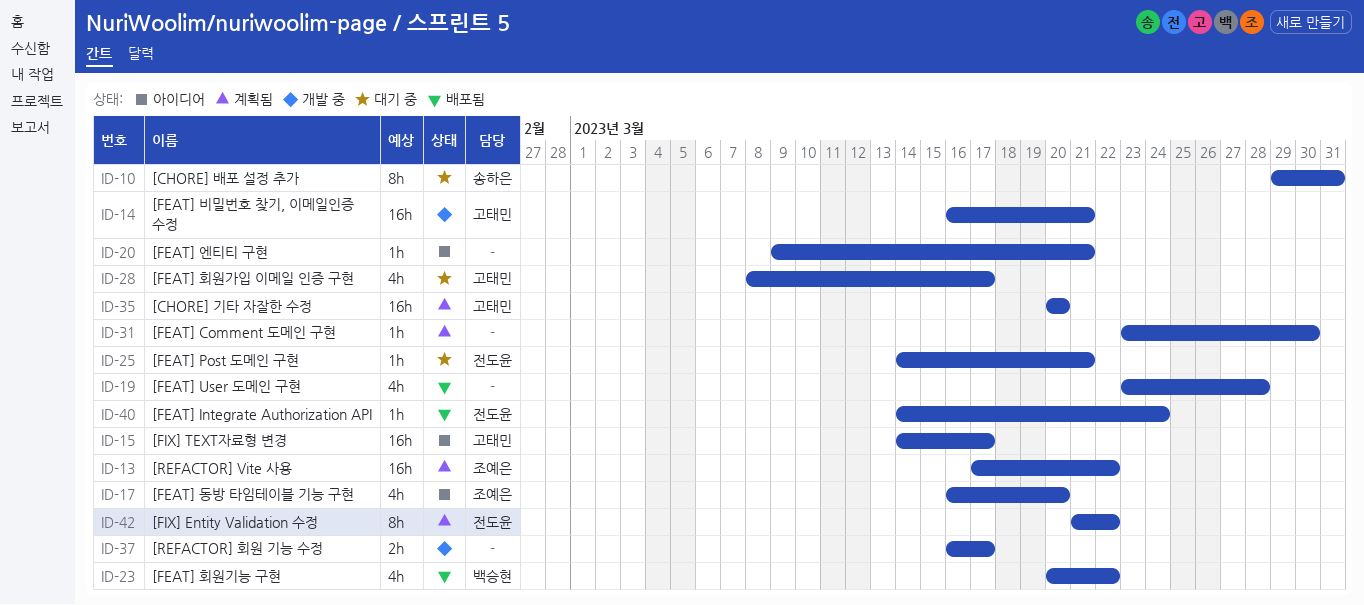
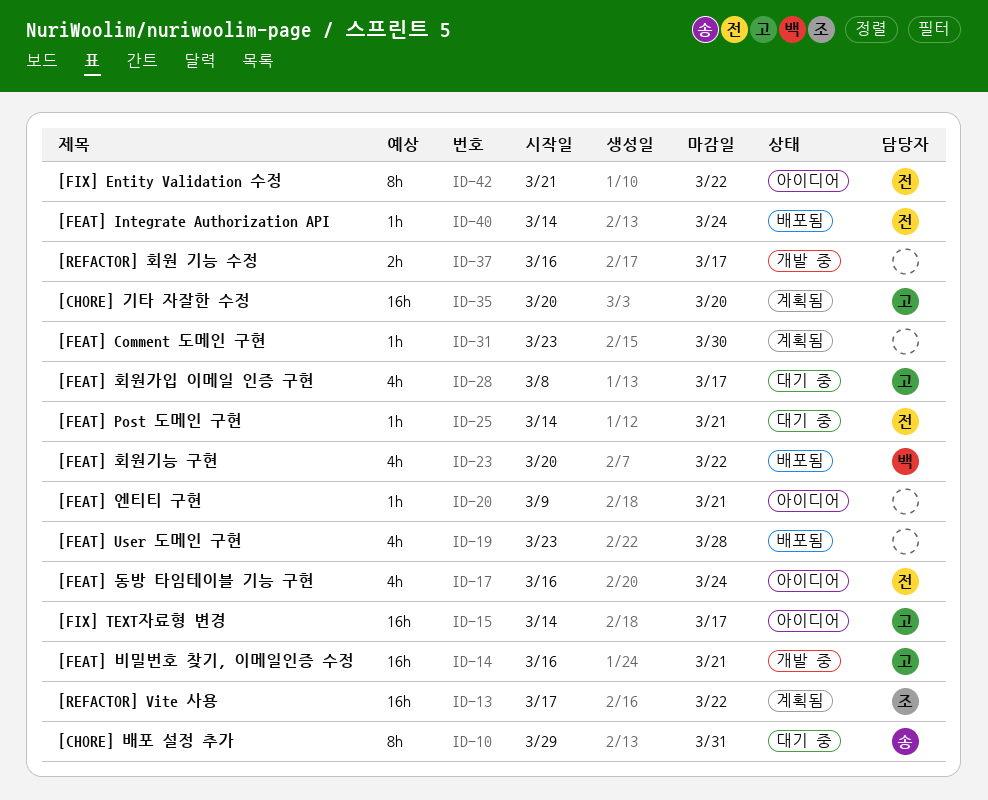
ID-17, owner: 조예은 -> 전도윤
ID-17, due: Mar 20 -> Mar 24
ID-42, status: 계획됨 -> 아이디어

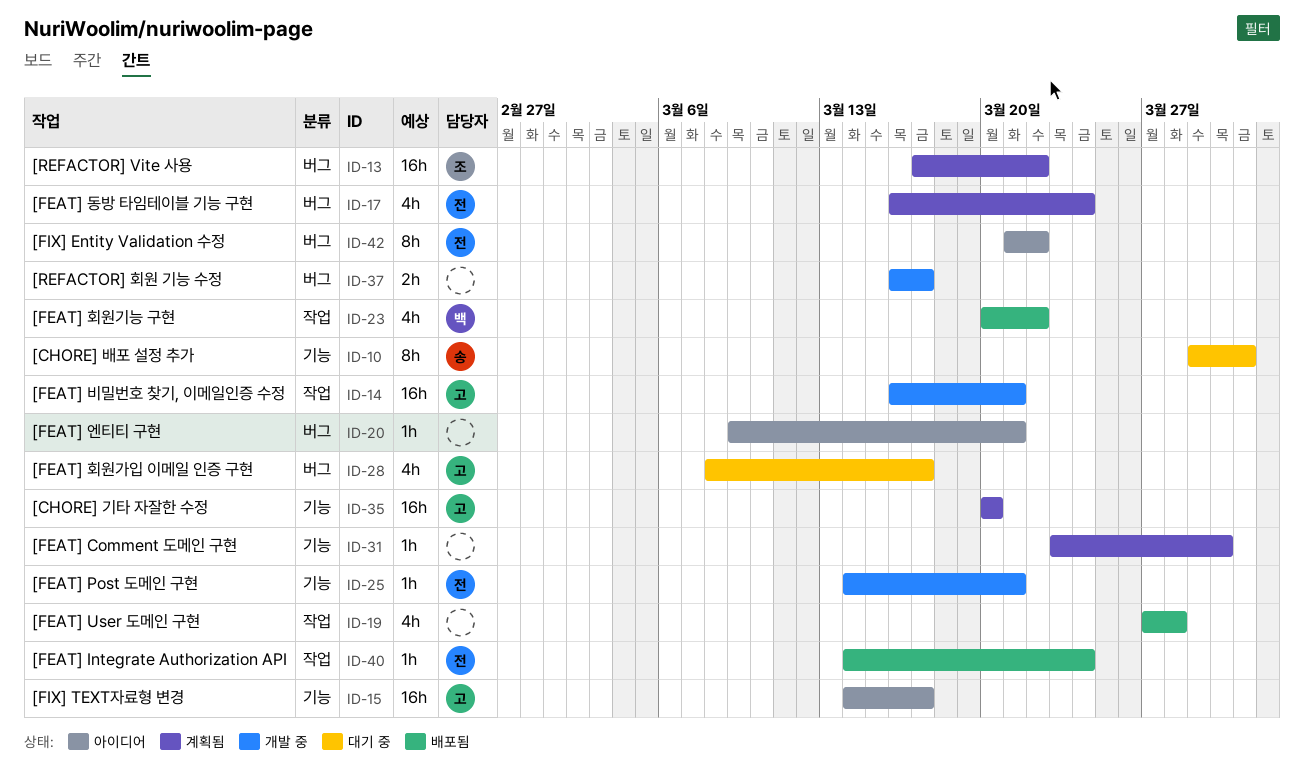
ID-17, status: 아이디어 -> 계획됨
ID-19, start: Mar 23 -> Mar 27
ID-25, status: 대기 중 -> 개발 중

